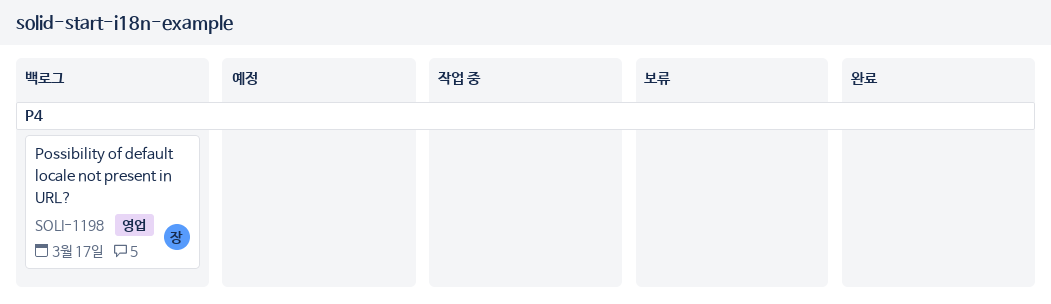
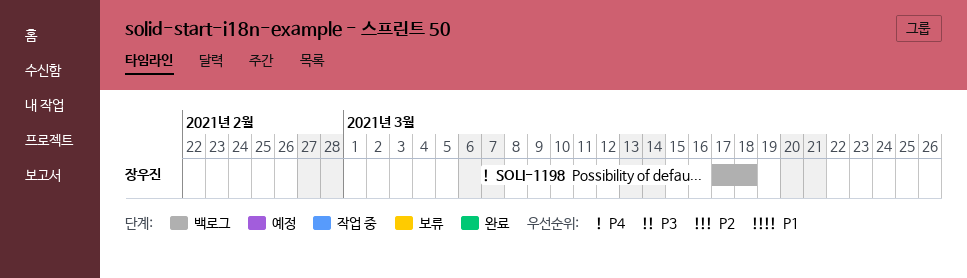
SOLI-1198, due: Mar 17 -> Mar 18

